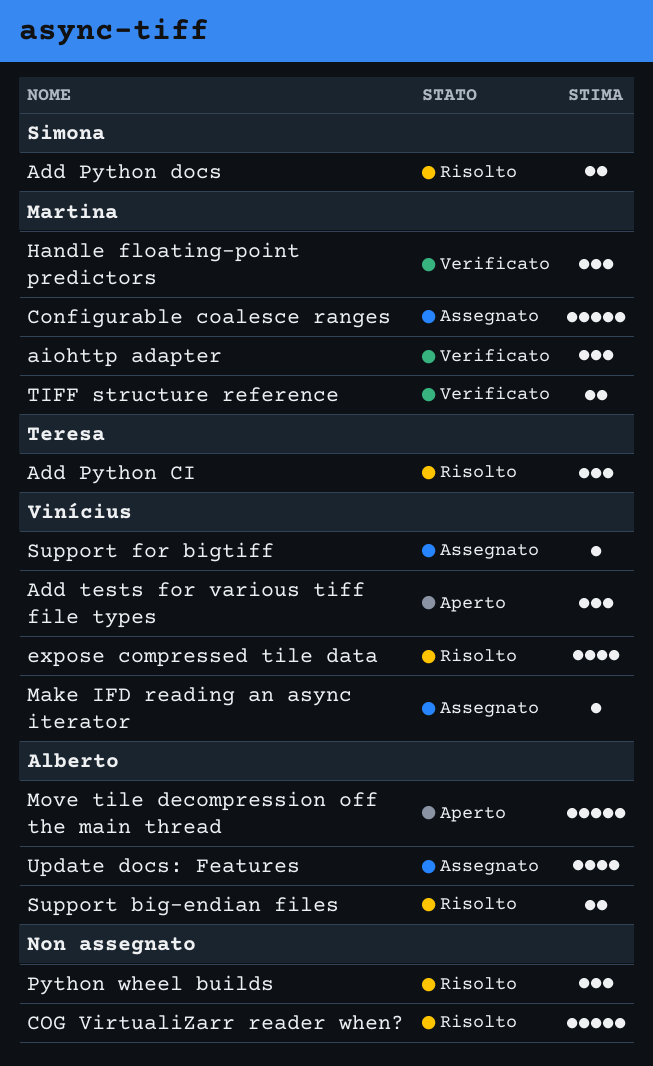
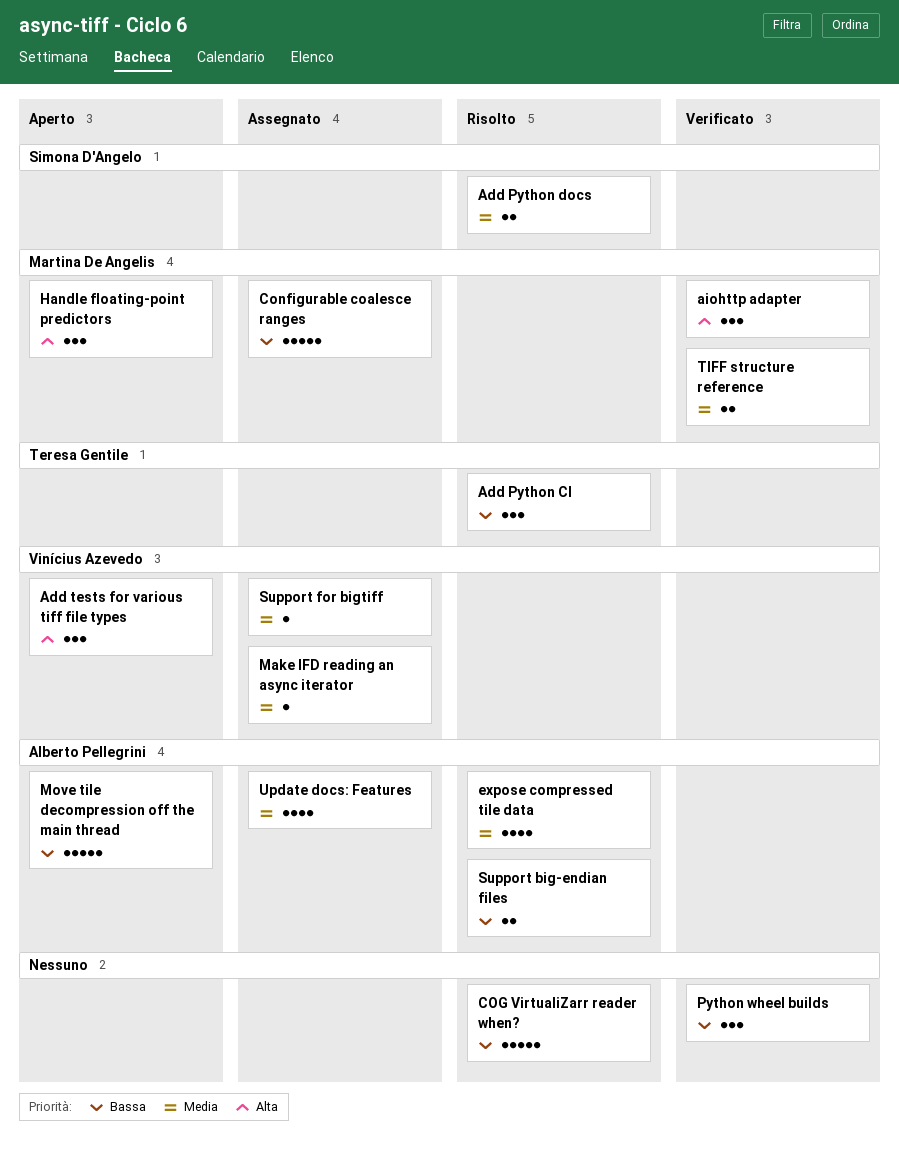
expose compressed tile data, owner: Vinícius Azevedo -> Alberto Pellegrini
Handle floating-point predictors, status: Verificato -> Aperto
Python wheel builds, status: Risolto -> Verificato

